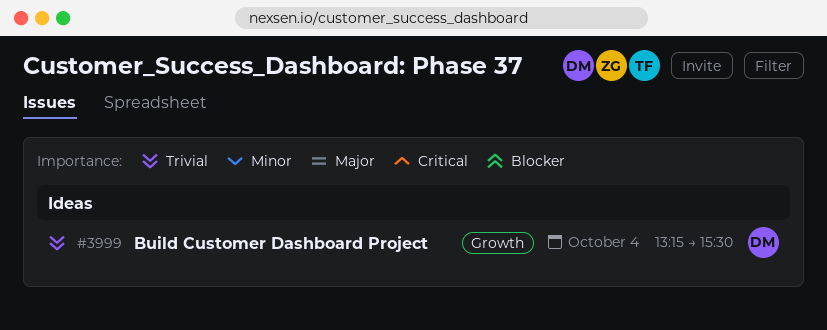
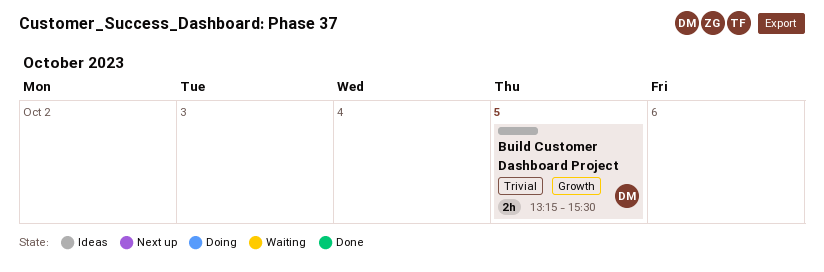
Build Customer Dashboard Project, day: Oct 4 -> Oct 5

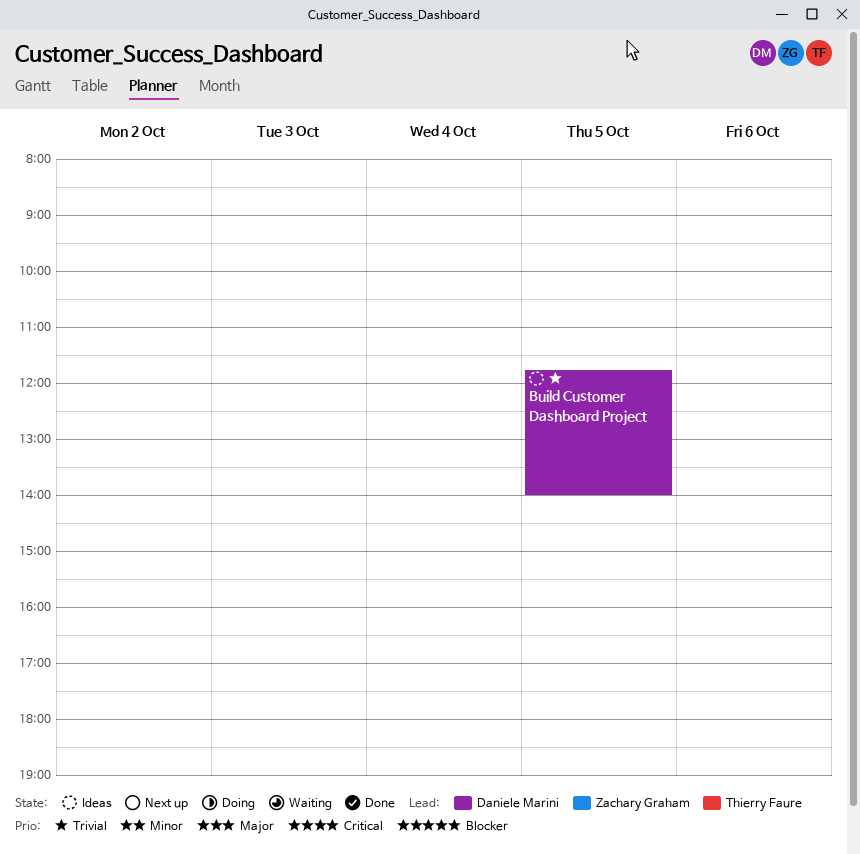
Build Customer Dashboard Project, begins: 13:15 -> 11:45
Build Customer Dashboard Project, ends: 15:30 -> 14:00

